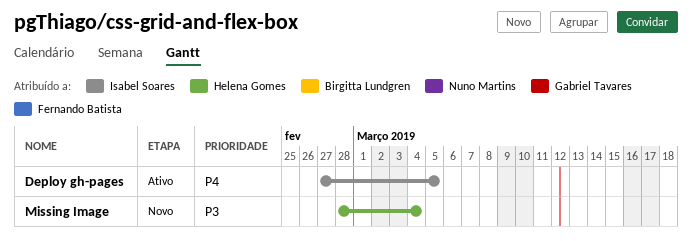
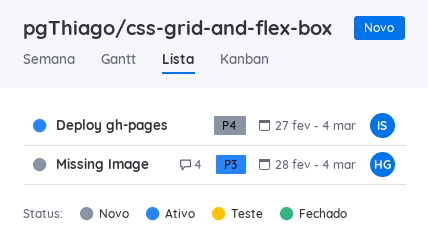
Deploy gh-pages, due: Mar 5 -> Mar 4

